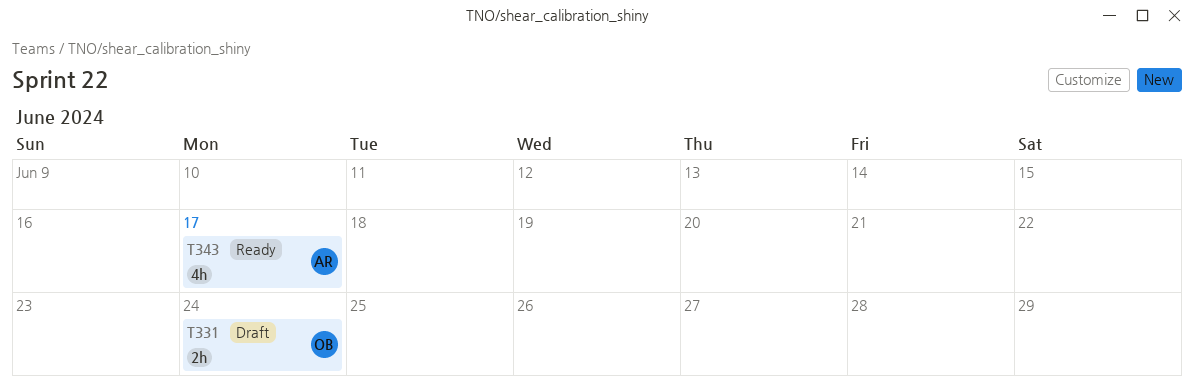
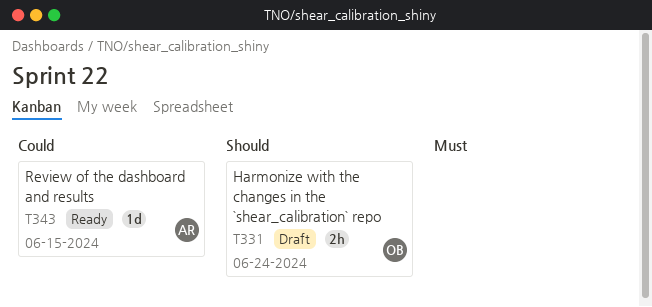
T343, estimate: 4h -> 1d
T343, due: Jun 17 -> Jun 15

